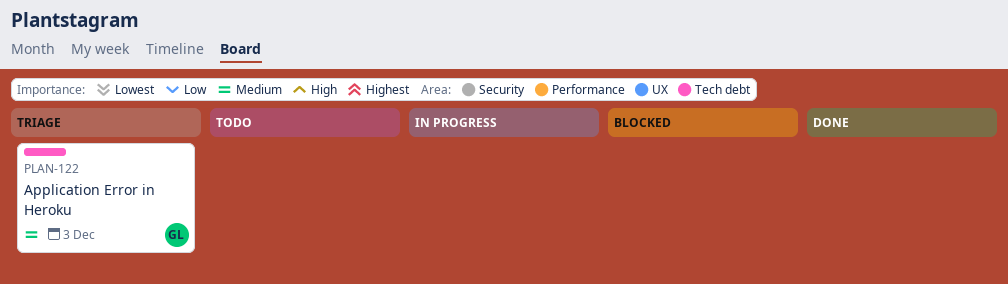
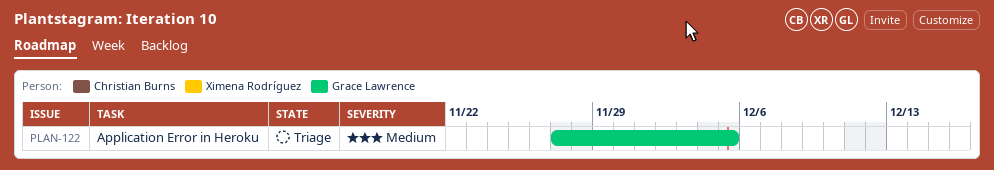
PLAN-122, due: Dec 3 -> Dec 5

